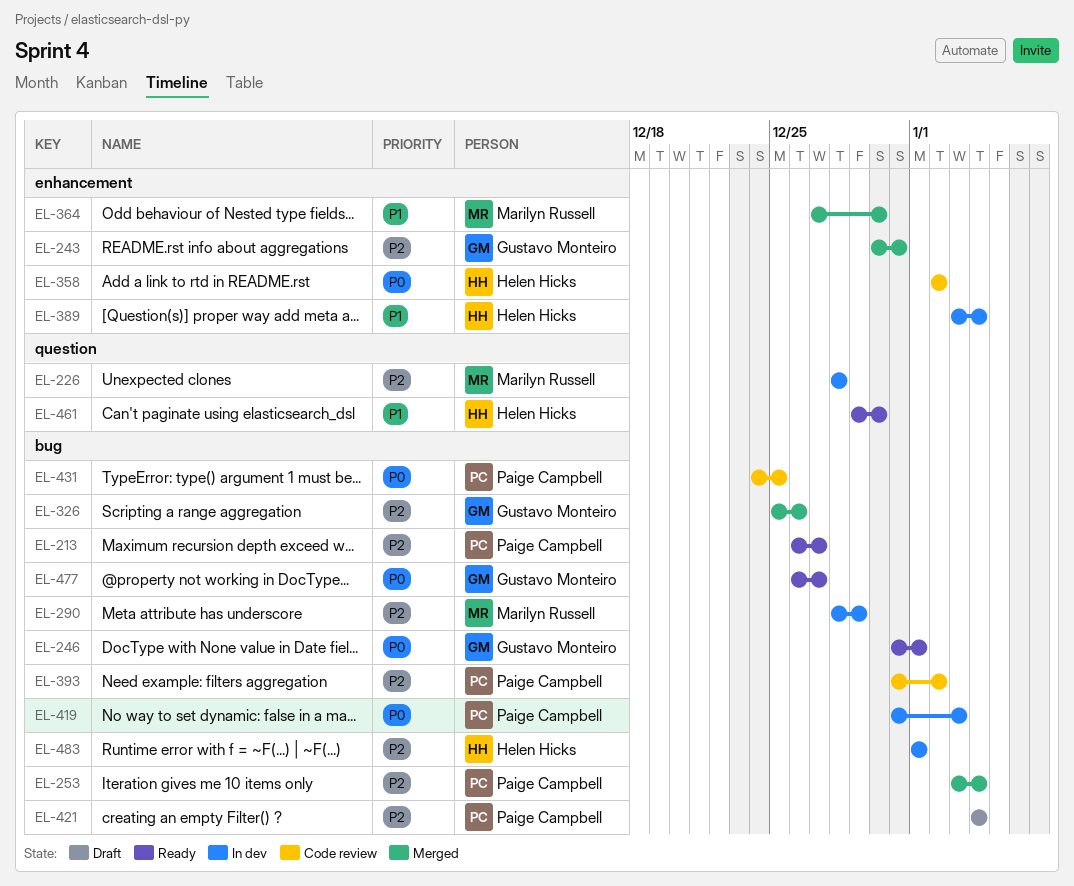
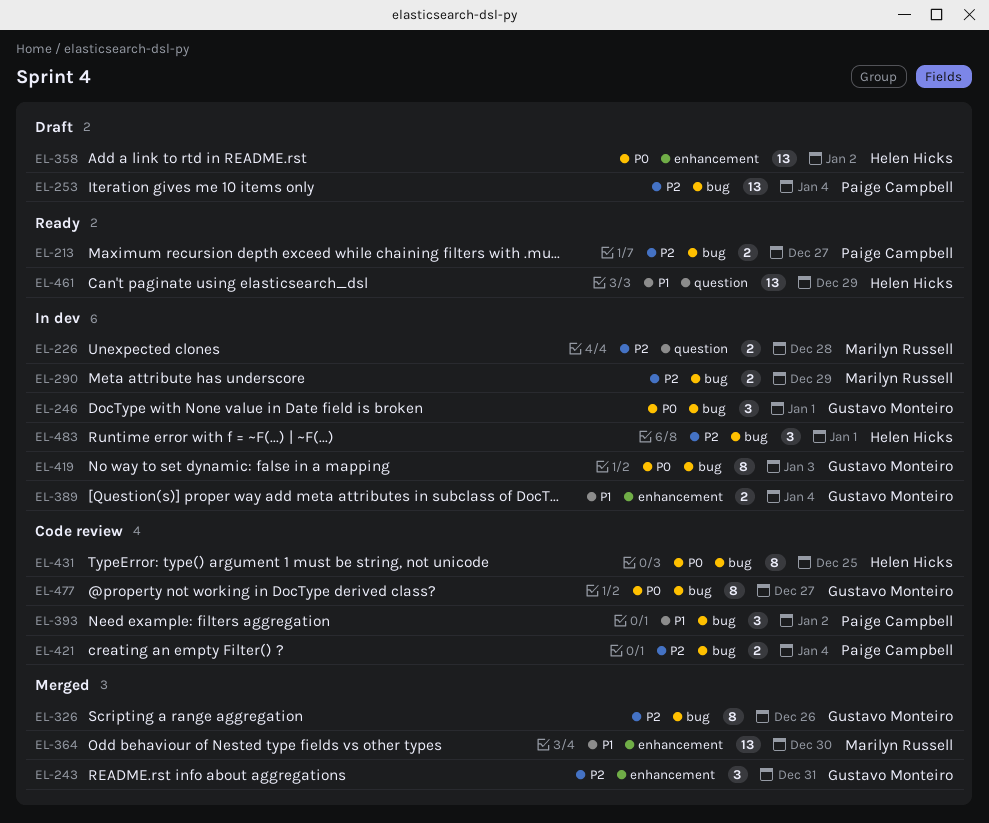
EL-246, status: Ready -> In dev
EL-253, status: Merged -> Draft
EL-358, status: Code review -> Draft
EL-389, owner: Helen Hicks -> Gustavo Monteiro
EL-393, priority: P2 -> P1
EL-419, owner: Paige Campbell -> Gustavo Monteiro
EL-421, status: Draft -> Code review
EL-431, owner: Paige Campbell -> Helen Hicks
EL-461, due: Dec 30 -> Dec 29
EL-477, status: Ready -> Code review

